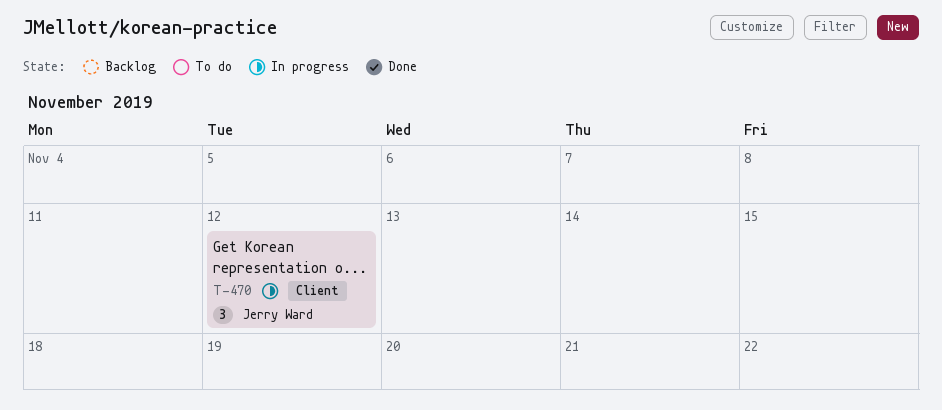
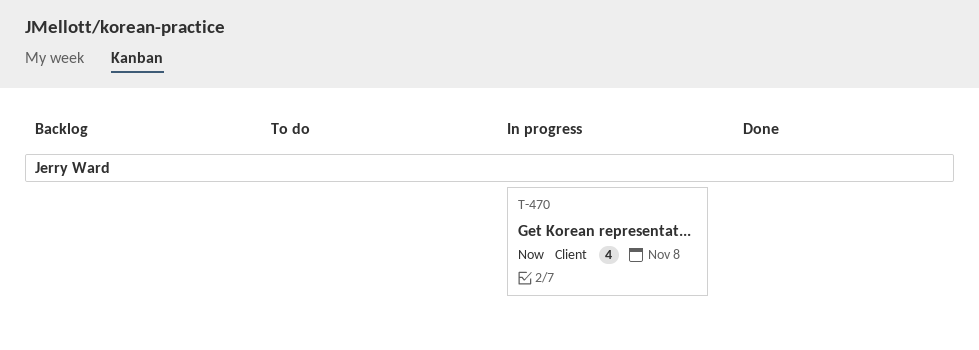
T-470, estimate: 3 -> 4
T-470, due: Nov 12 -> Nov 8

